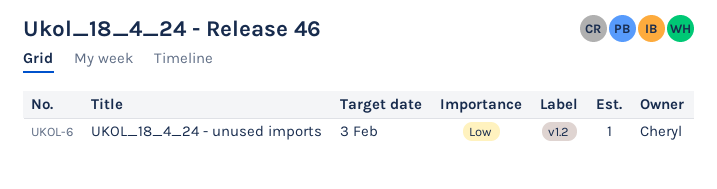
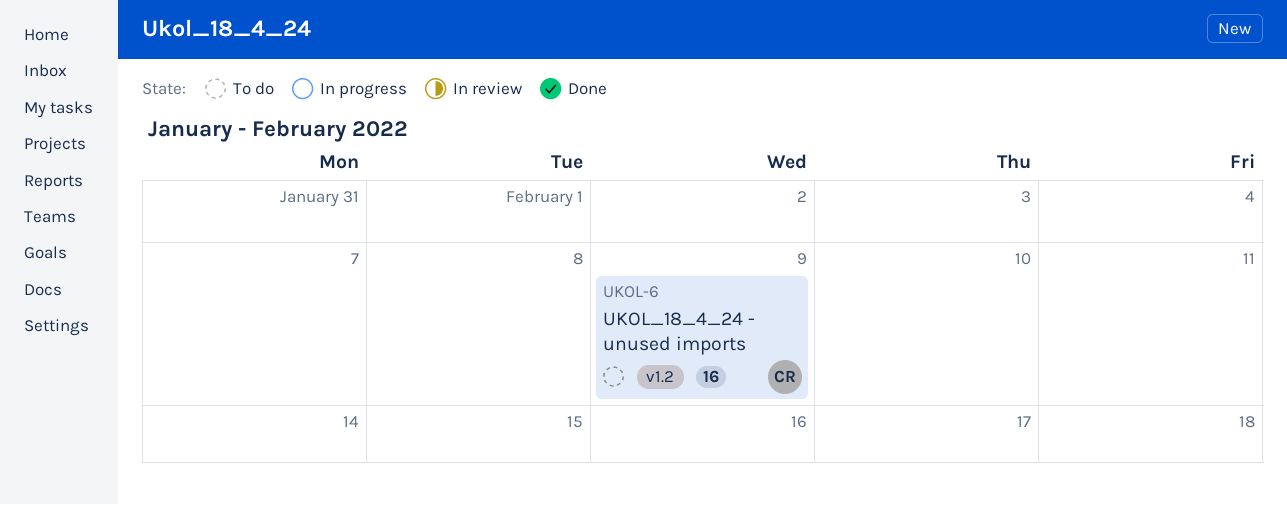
UKOL-6, estimate: 1 -> 16
UKOL-6, due: Feb 3 -> Feb 9

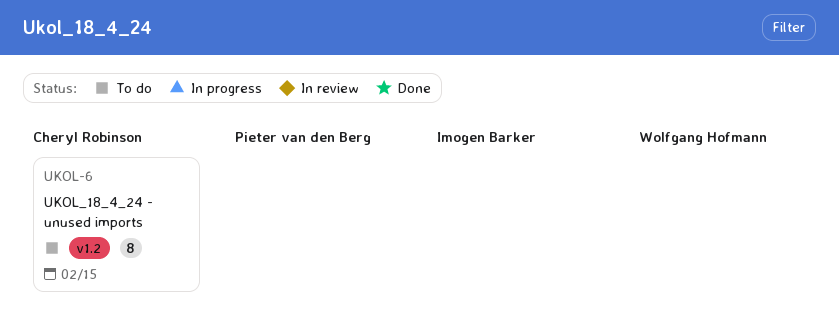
UKOL-6, estimate: 16 -> 8
UKOL-6, due: Feb 9 -> Feb 15

